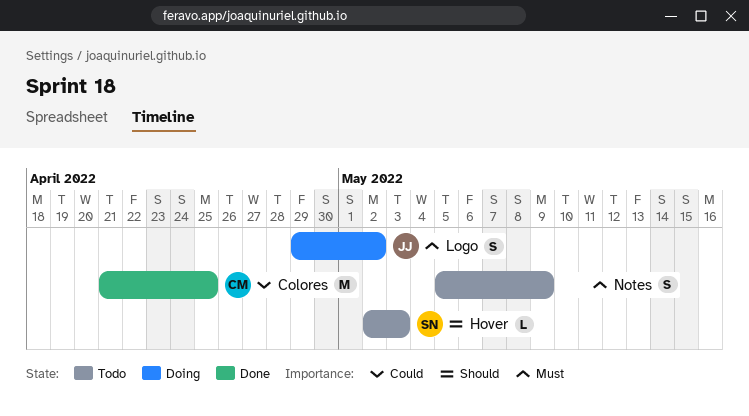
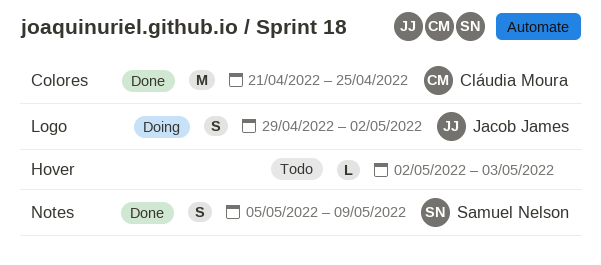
Hover, owner: Samuel Nelson -> none
Notes, status: Todo -> Done
Notes, owner: none -> Samuel Nelson

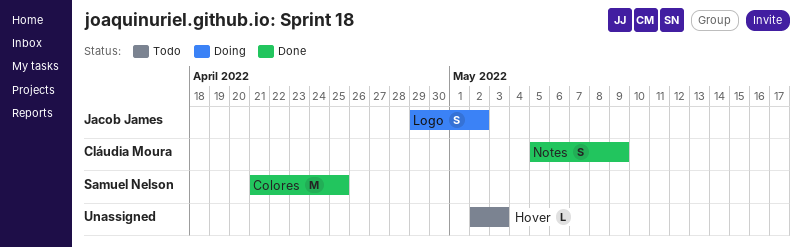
Colores, owner: Cláudia Moura -> Samuel Nelson
Notes, owner: Samuel Nelson -> Cláudia Moura

